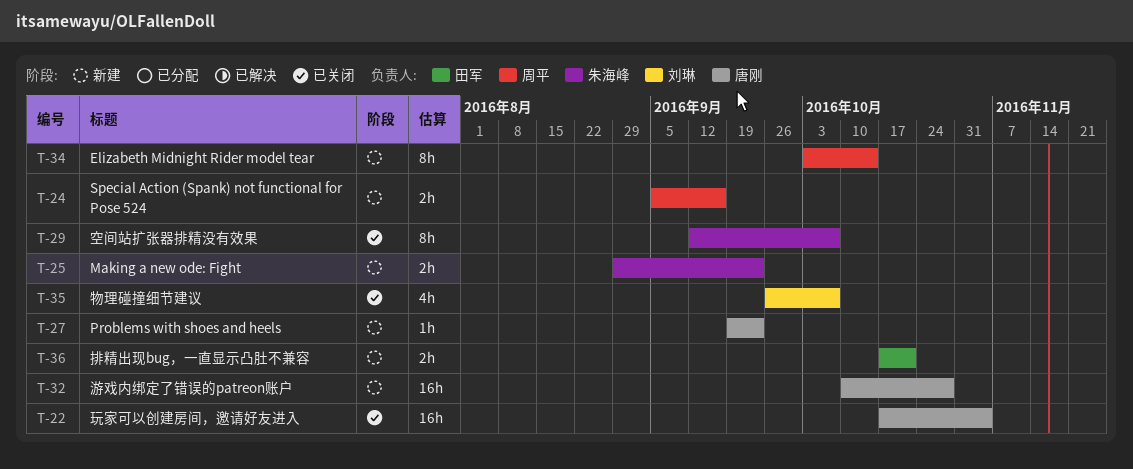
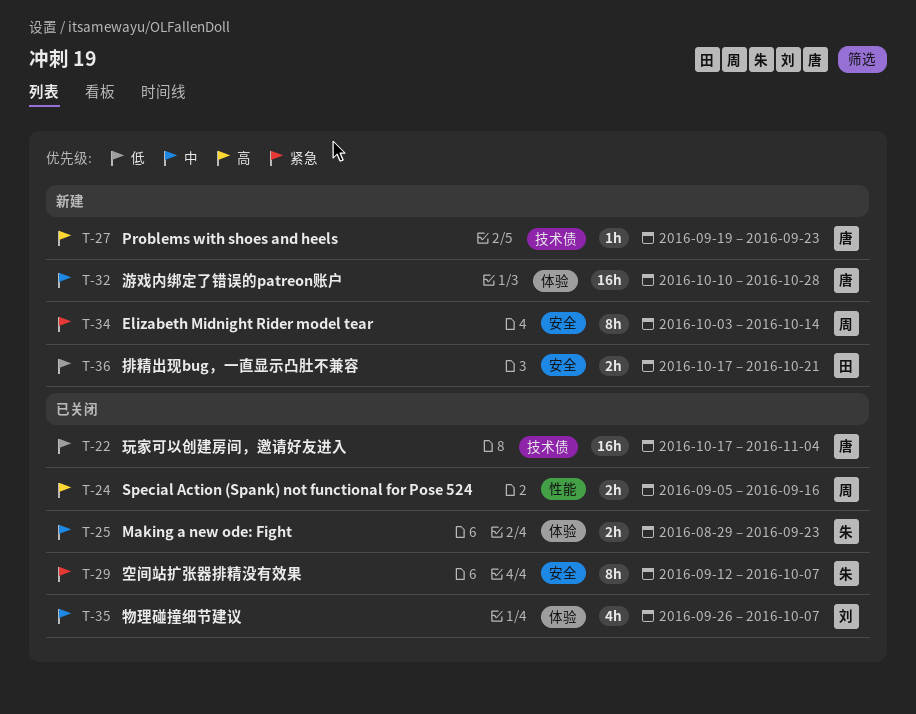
T-24, status: 新建 -> 已关闭
T-25, status: 新建 -> 已关闭

